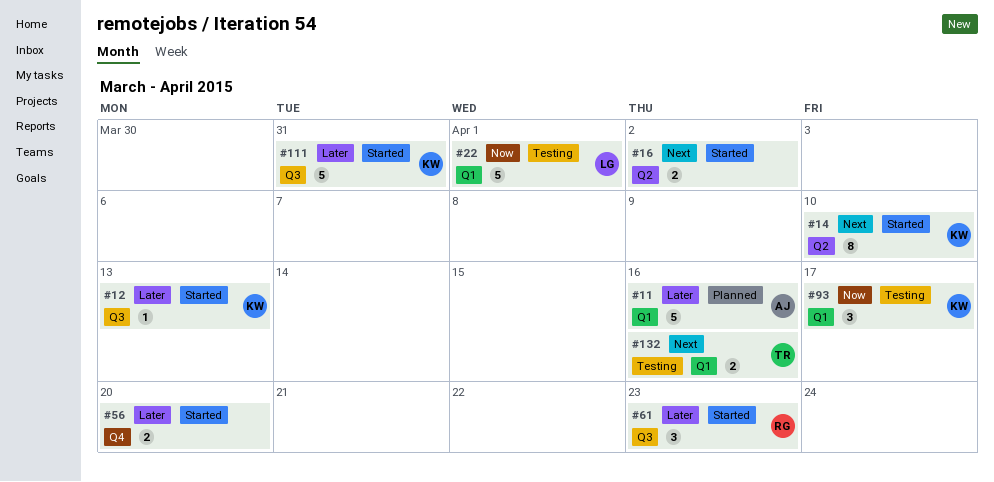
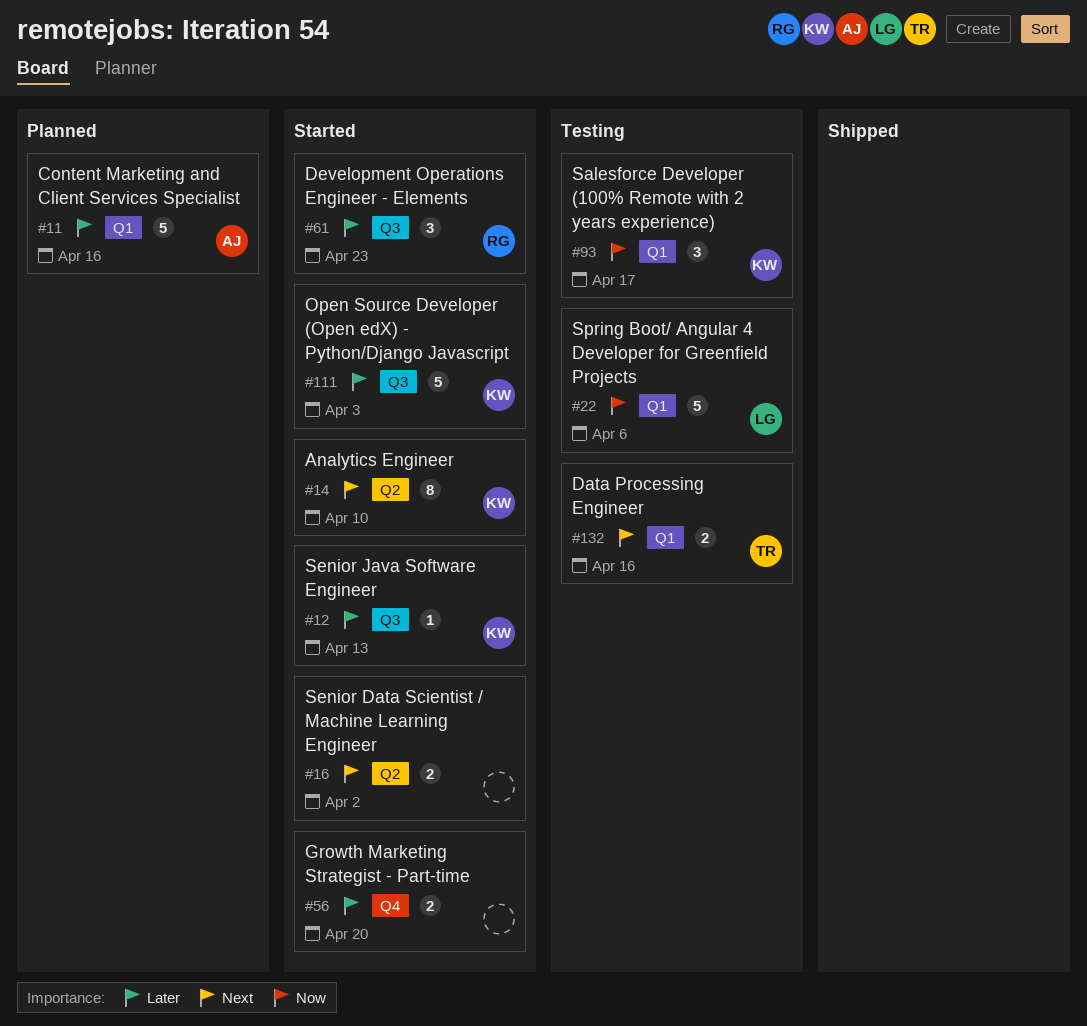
#22, due: Apr 1 -> Apr 6
#111, due: Mar 31 -> Apr 3

